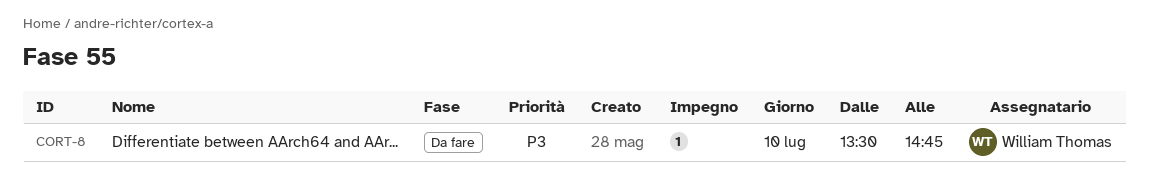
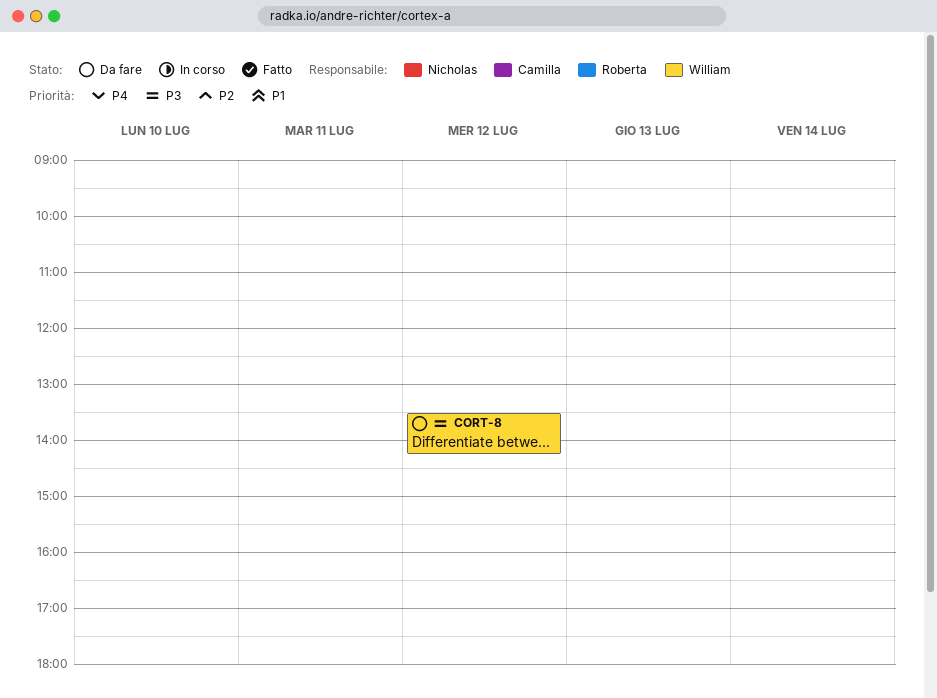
CORT-8, day: Jul 10 -> Jul 12
CORT-8, ends: 14:45 -> 14:15

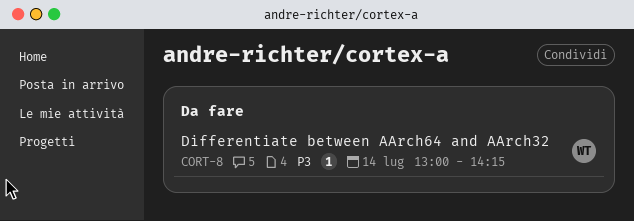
CORT-8, day: Jul 12 -> Jul 14
CORT-8, begins: 13:30 -> 13:00

